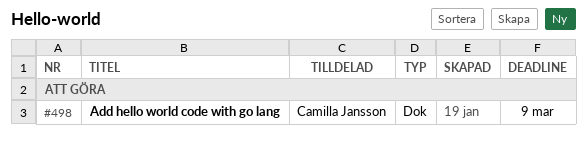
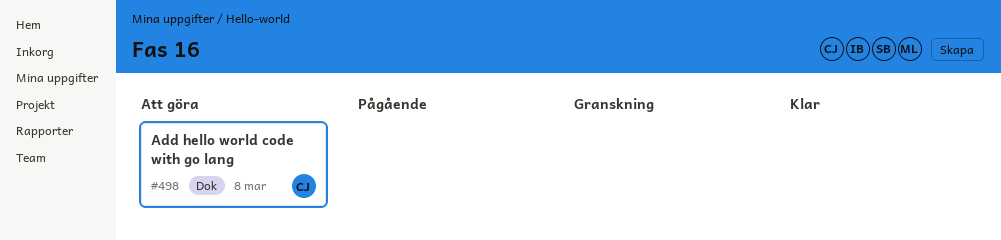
#498, due: Mar 9 -> Mar 8

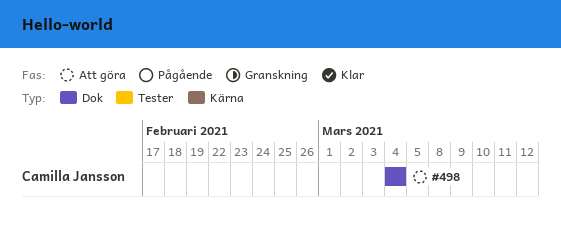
#498, due: Mar 8 -> Mar 4

